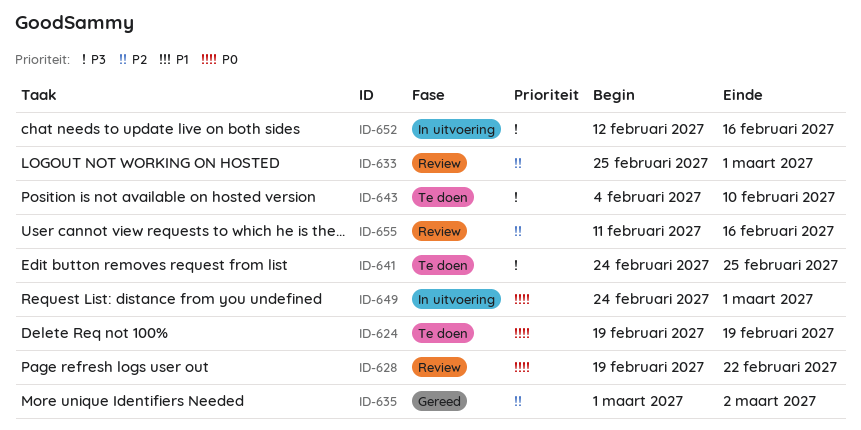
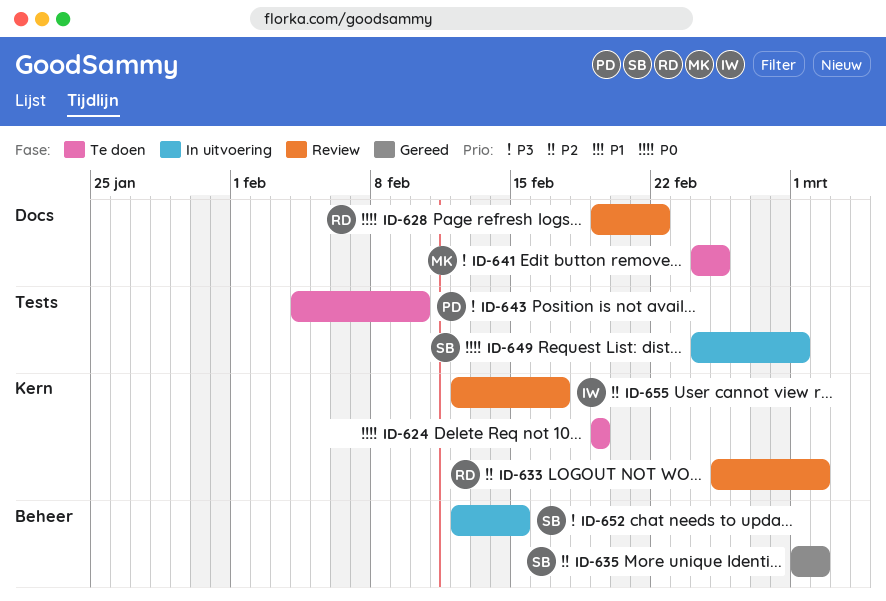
ID-633, due: Mar 1 -> Mar 2
ID-652, due: Feb 16 -> Feb 15
ID-655, start: Feb 11 -> Feb 12
ID-655, due: Feb 16 -> Feb 17

